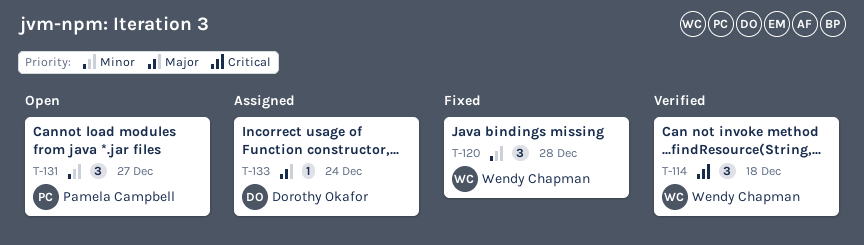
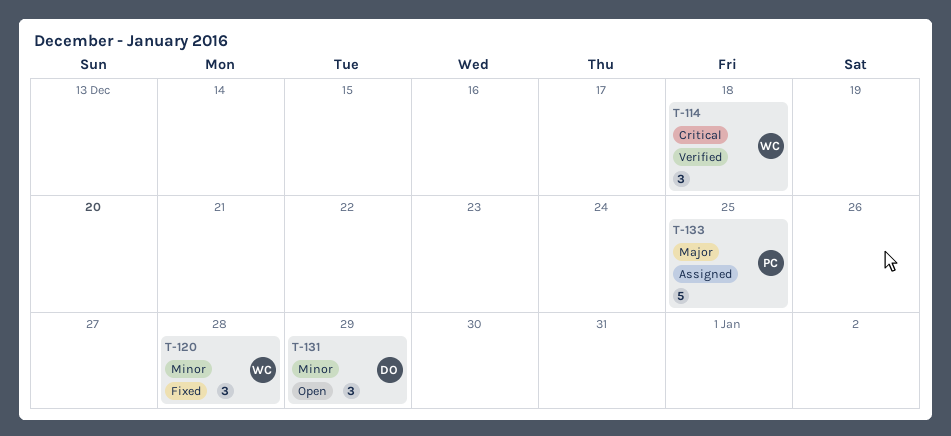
T-131, owner: Pamela Campbell -> Dorothy Okafor
T-131, due: Dec 27 -> Dec 29
T-133, owner: Dorothy Okafor -> Pamela Campbell
T-133, estimate: 1 -> 5
T-133, due: Dec 24 -> Dec 25

